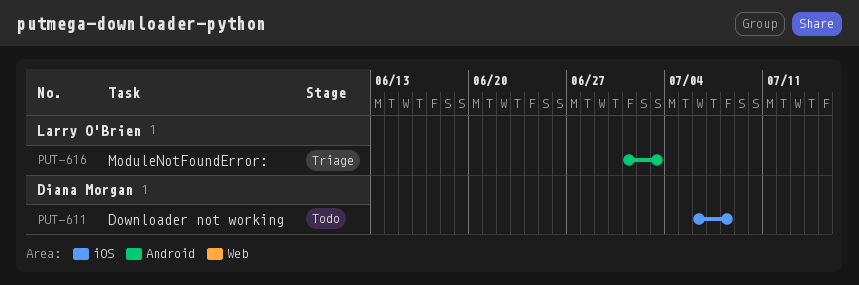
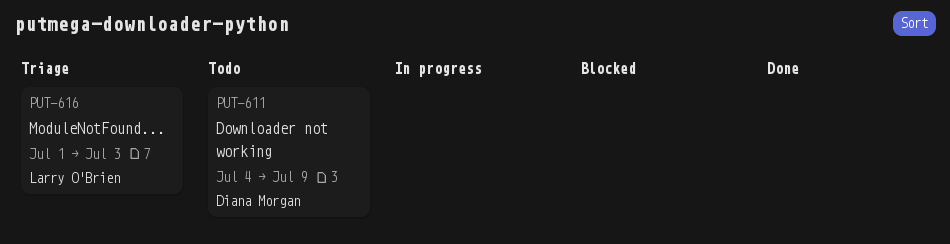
PUT-611, start: Jul 6 -> Jul 4
PUT-611, due: Jul 8 -> Jul 9

